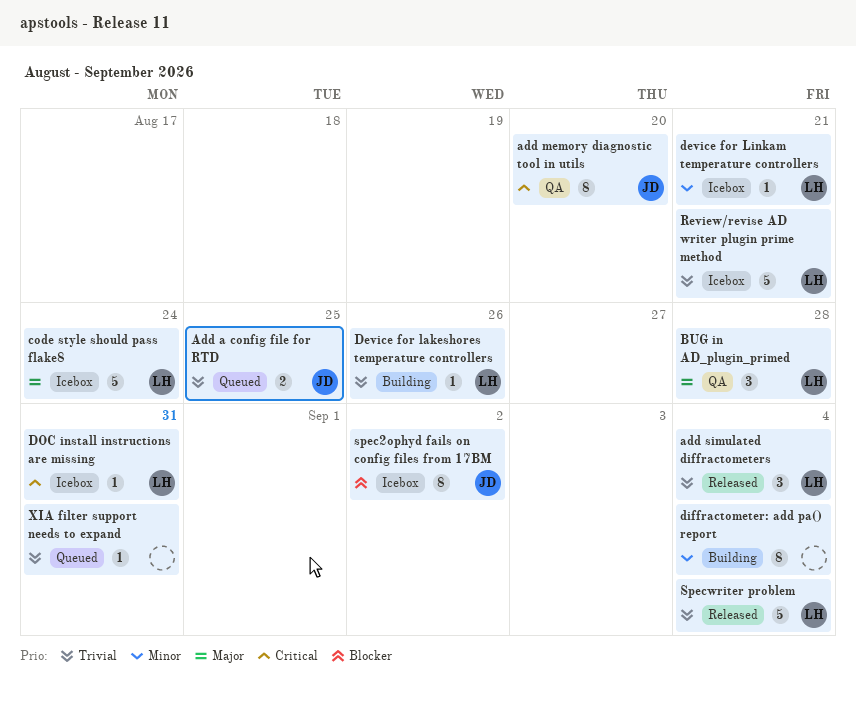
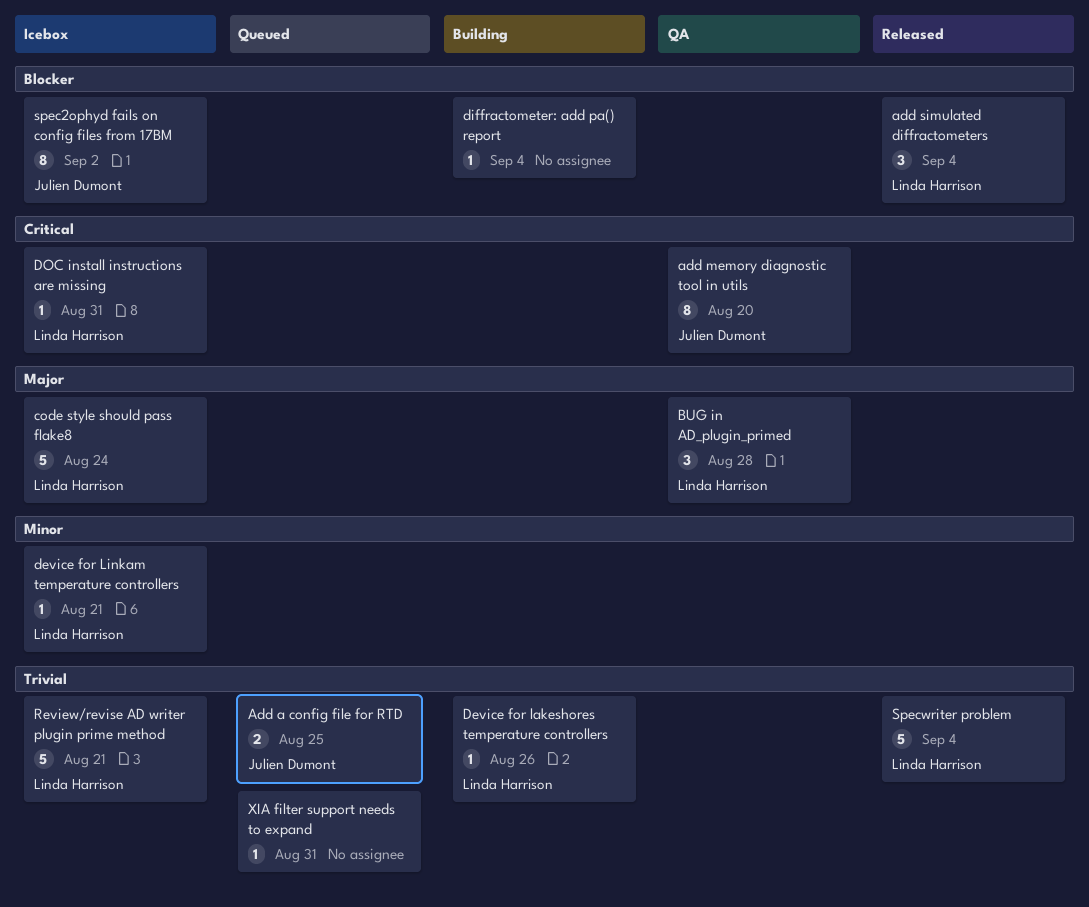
add simulated diffractometers, priority: Trivial -> Blocker
diffractometer: add pa() report, priority: Minor -> Blocker
diffractometer: add pa() report, estimate: 8 -> 1

